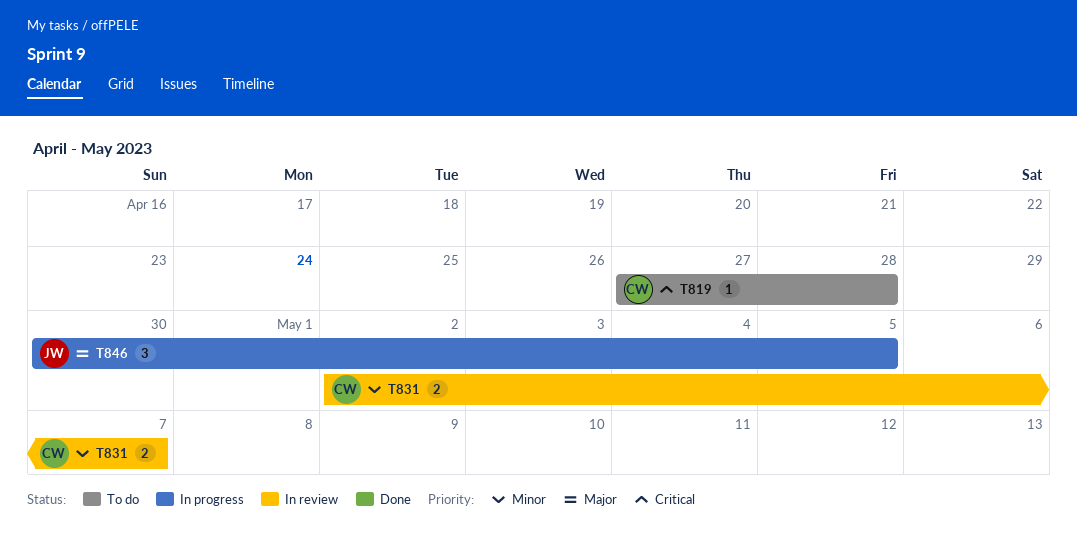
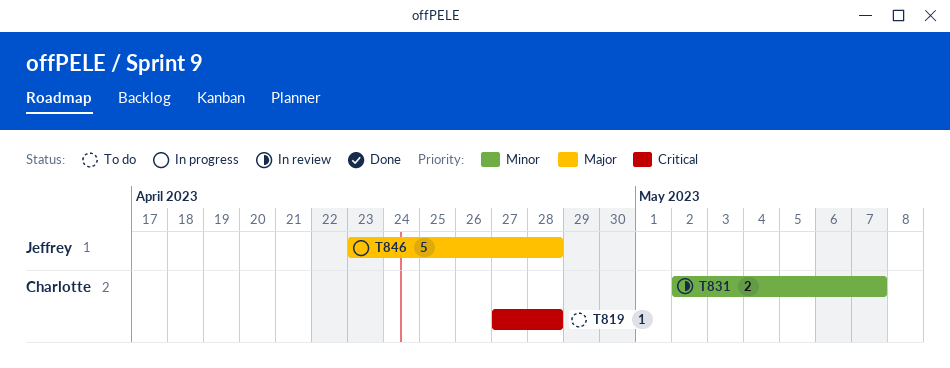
T846, estimate: 3 -> 5
T846, start: Apr 30 -> Apr 23
T846, due: May 5 -> Apr 28

